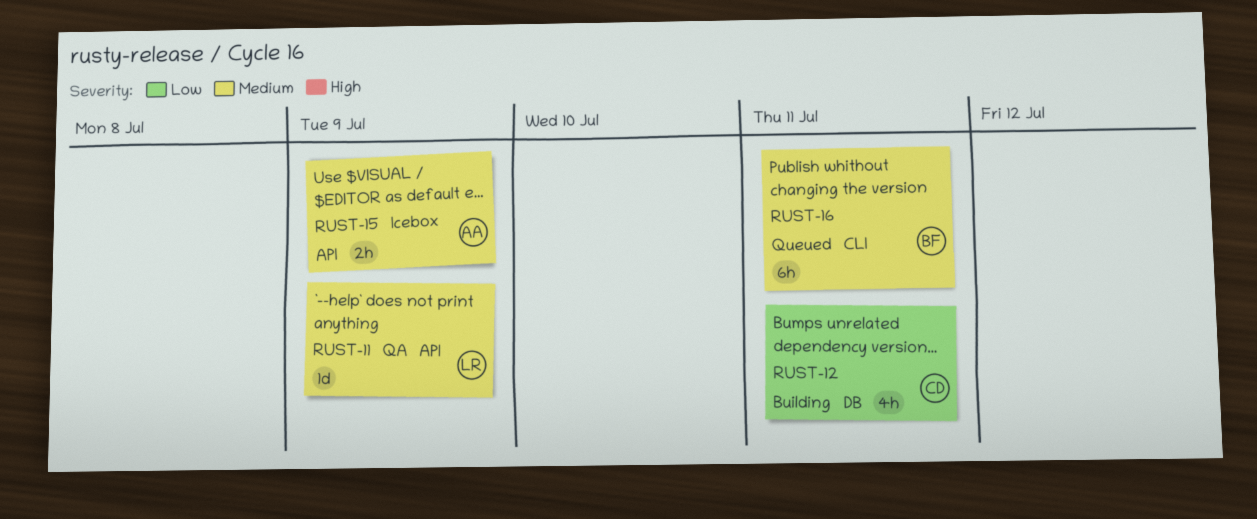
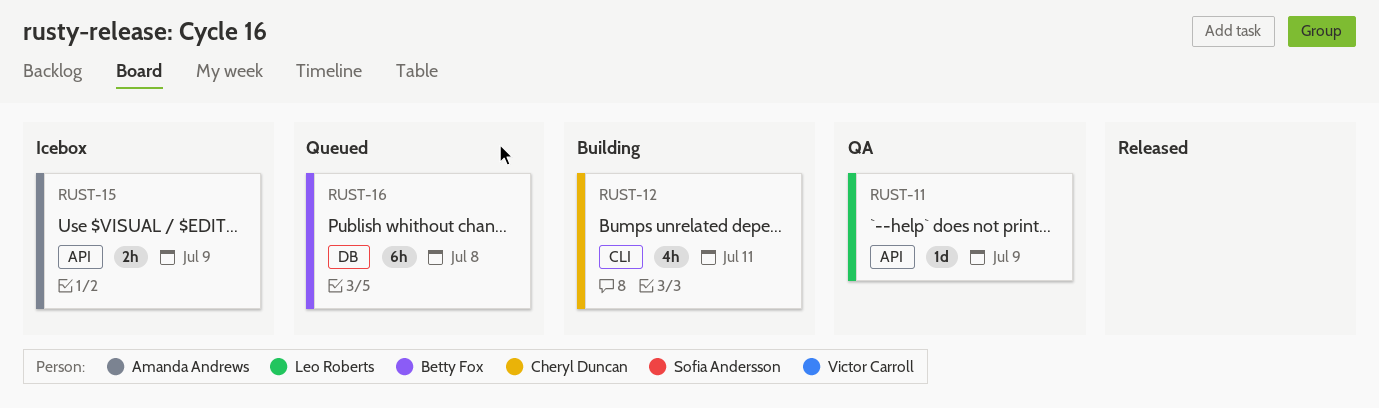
RUST-12, label: DB -> CLI
RUST-16, label: CLI -> DB
RUST-16, due: Jul 11 -> Jul 8

